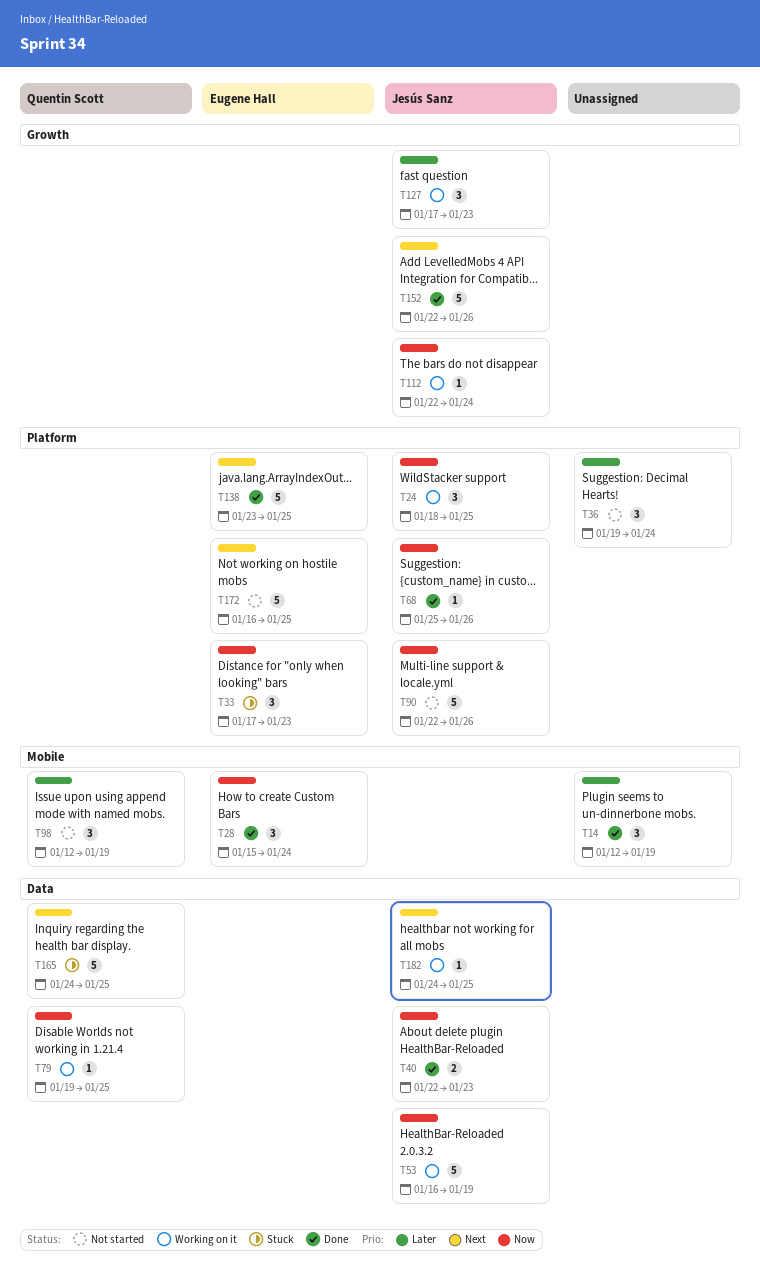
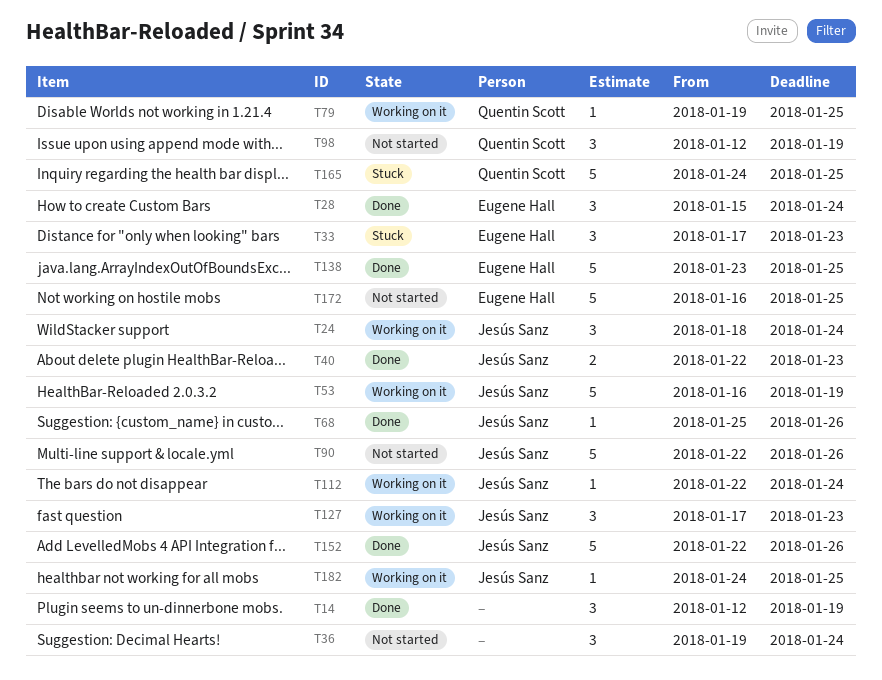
T24, due: Jan 25 -> Jan 24

